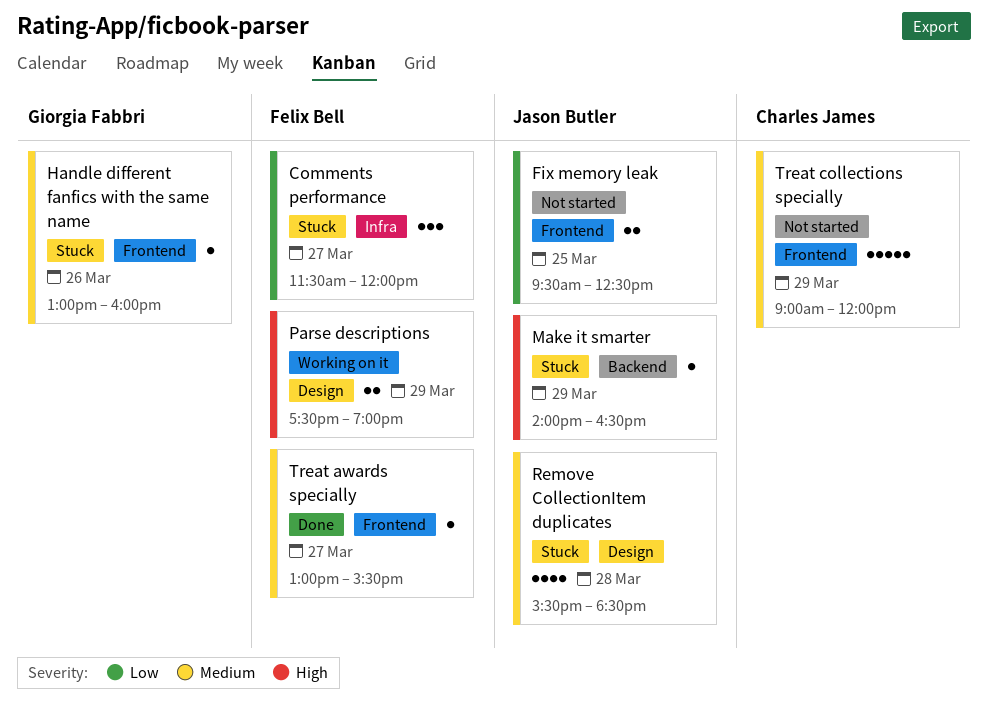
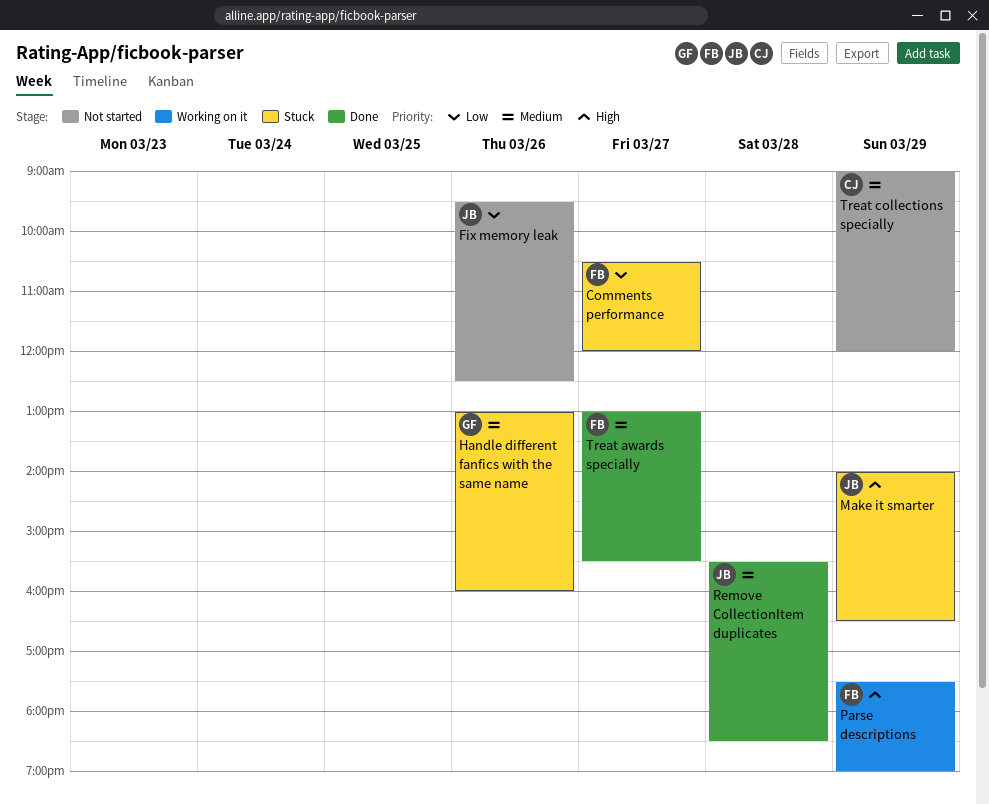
Comments performance, begins: 11:30 -> 10:30
Fix memory leak, day: Mar 25 -> Mar 26
Remove CollectionItem duplicates, status: Stuck -> Done

